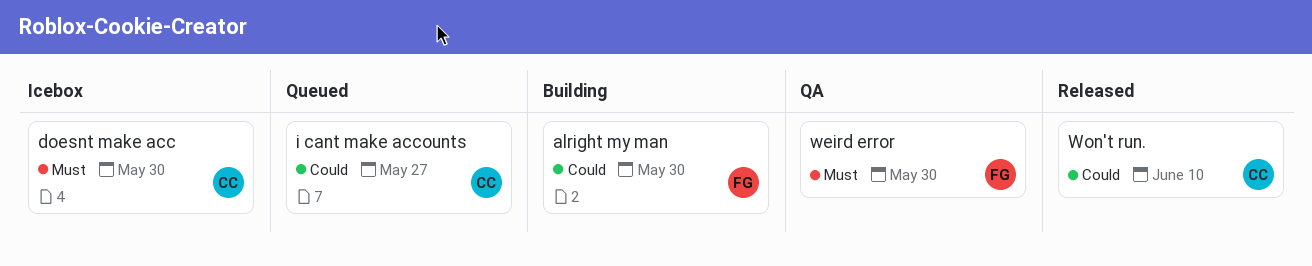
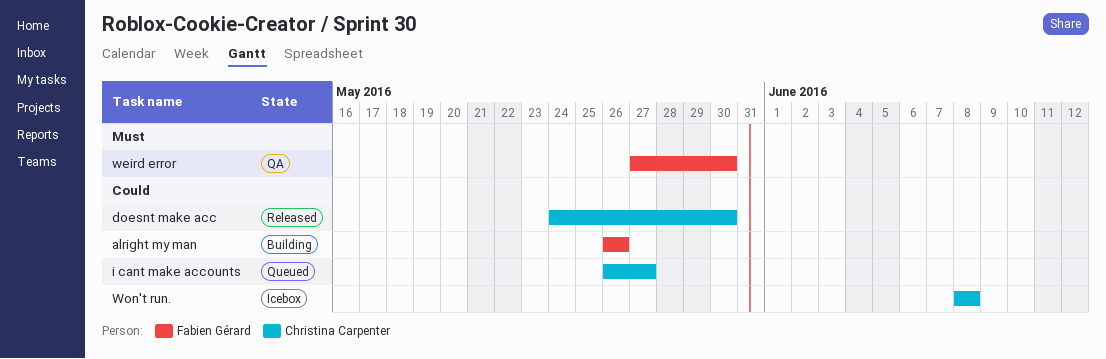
alright my man, due: May 30 -> May 26
doesnt make acc, status: Icebox -> Released
doesnt make acc, priority: Must -> Could
Won't run., status: Released -> Icebox
Won't run., due: Jun 10 -> Jun 8

